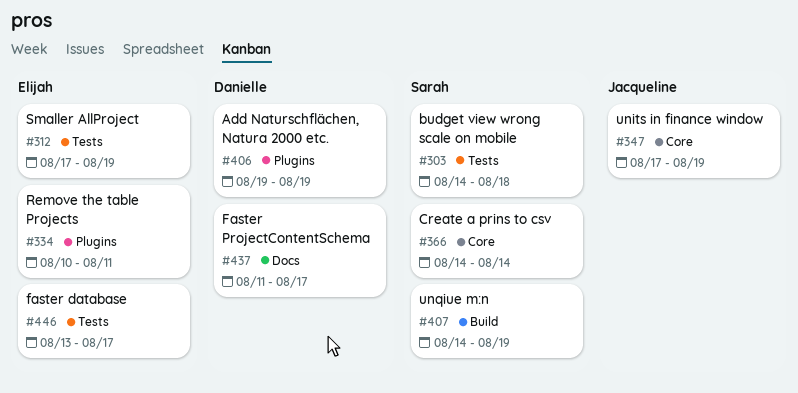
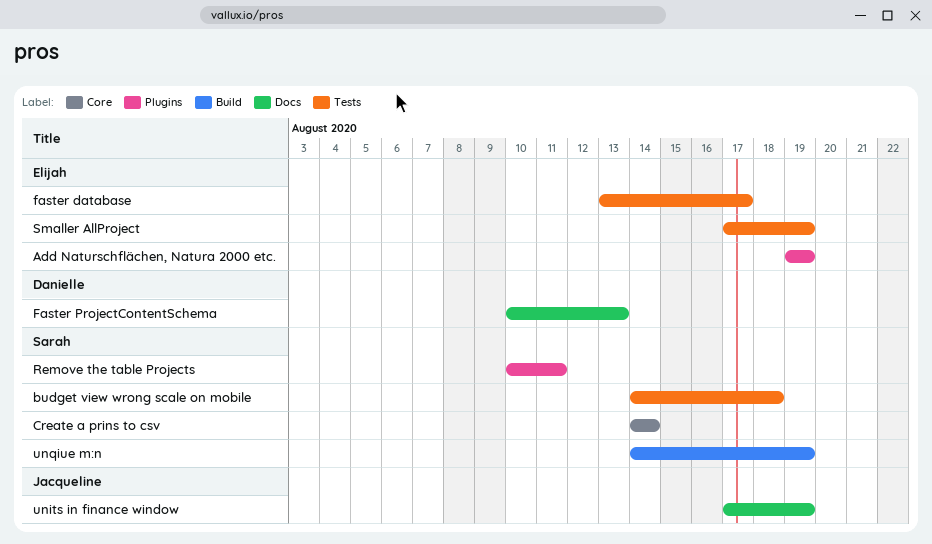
Add Naturschflächen, Natura 2000 etc., owner: Danielle -> Elijah
Faster ProjectContentSchema, start: Aug 11 -> Aug 10
Faster ProjectContentSchema, due: Aug 17 -> Aug 13
Remove the table Projects, owner: Elijah -> Sarah
units in finance window, label: Core -> Docs

